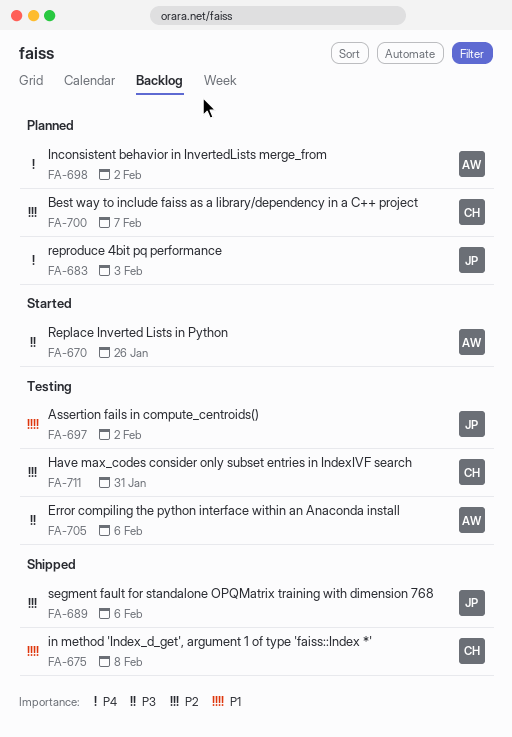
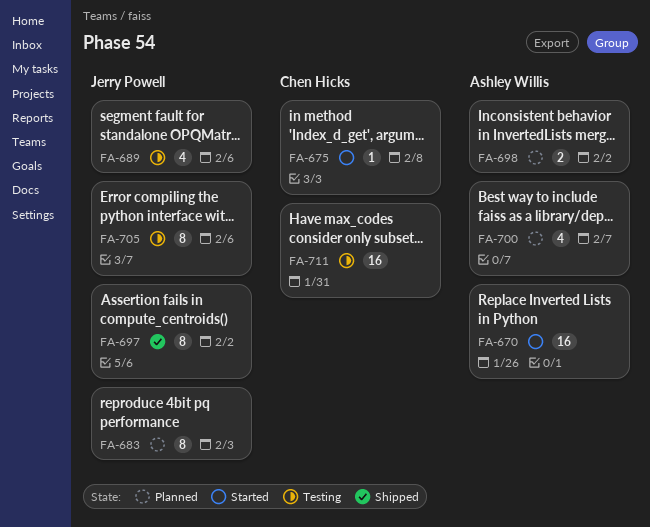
FA-675, status: Shipped -> Started
FA-689, status: Shipped -> Testing
FA-697, status: Testing -> Shipped
FA-700, owner: Chen Hicks -> Ashley Willis
FA-705, owner: Ashley Willis -> Jerry Powell

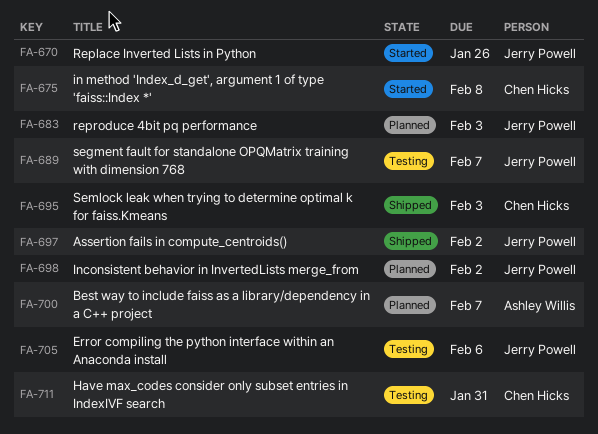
FA-670, owner: Ashley Willis -> Jerry Powell
FA-689, due: Feb 6 -> Feb 7
FA-695: none -> present
FA-698, owner: Ashley Willis -> Jerry Powell

